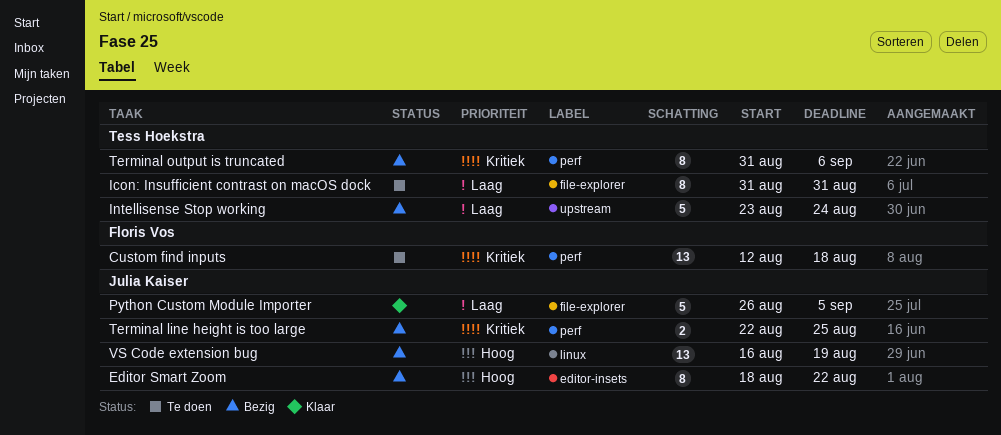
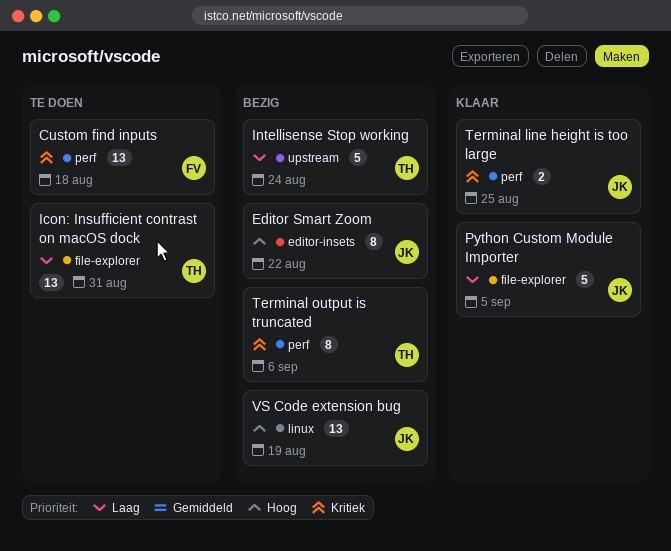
Icon: Insufficient contrast on macOS dock, estimate: 8 -> 13
Terminal line height is too large, status: Bezig -> Klaar

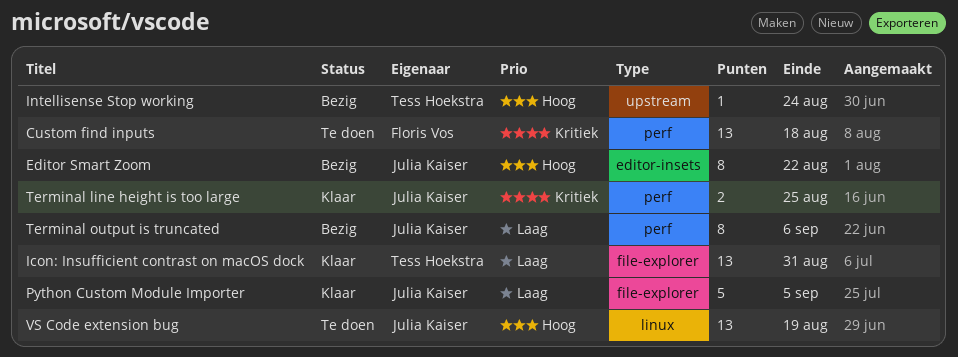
Icon: Insufficient contrast on macOS dock, status: Te doen -> Klaar
Intellisense Stop working, priority: Laag -> Hoog
Intellisense Stop working, estimate: 5 -> 1
Terminal output is truncated, owner: Tess Hoekstra -> Julia Kaiser
Terminal output is truncated, priority: Kritiek -> Laag
VS Code extension bug, status: Bezig -> Te doen

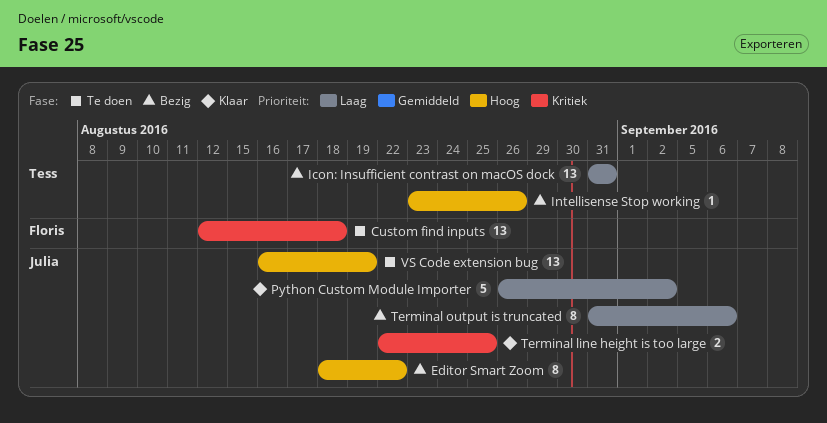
Icon: Insufficient contrast on macOS dock, status: Klaar -> Bezig
Intellisense Stop working, due: Aug 24 -> Aug 26
Python Custom Module Importer, due: Sep 5 -> Sep 2

